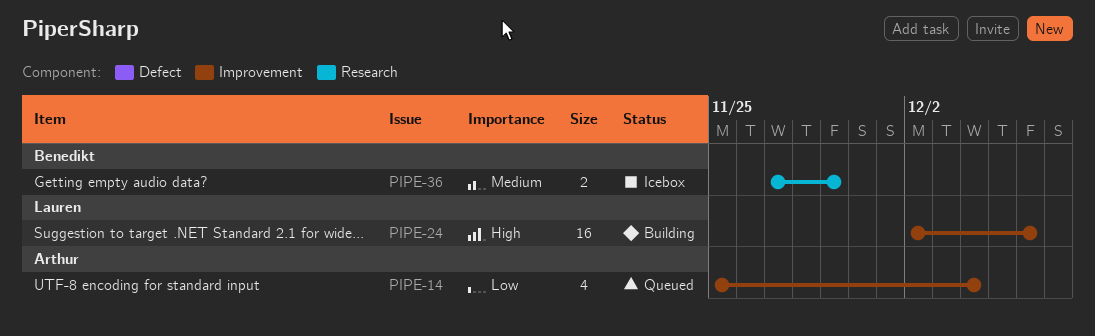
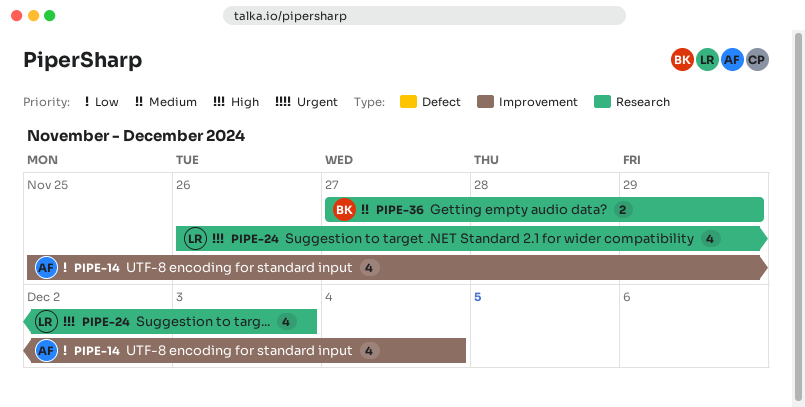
PIPE-24, label: Improvement -> Research
PIPE-24, estimate: 16 -> 4
PIPE-24, start: Dec 2 -> Nov 26
PIPE-24, due: Dec 6 -> Dec 3

